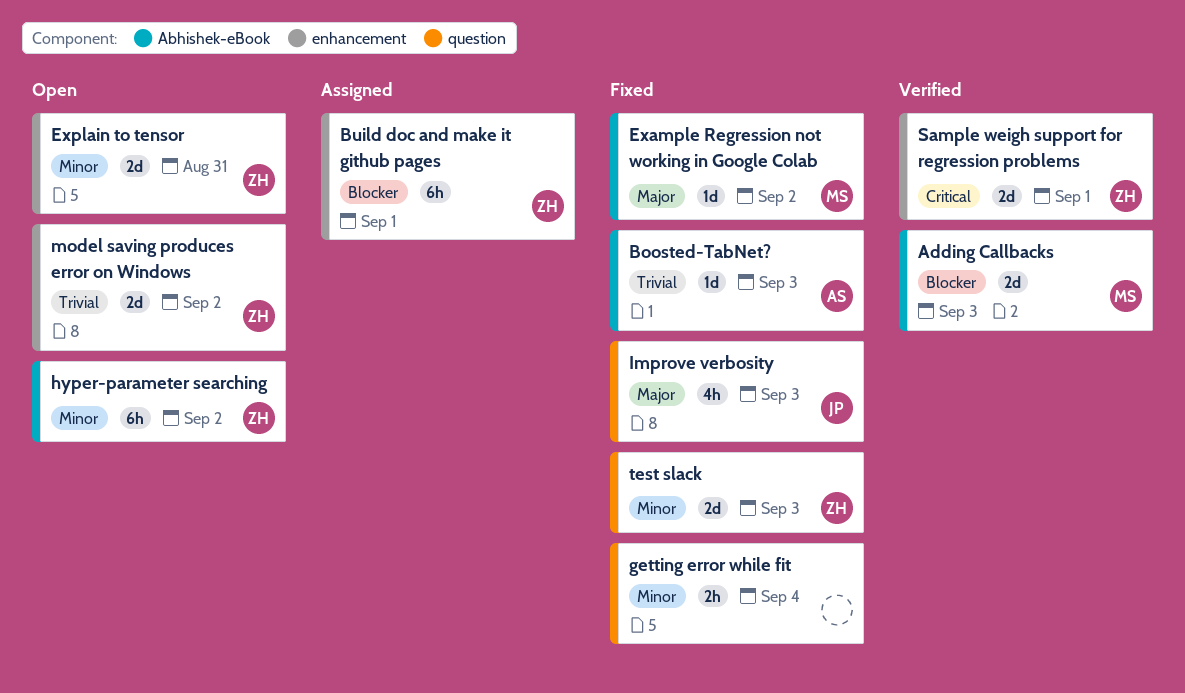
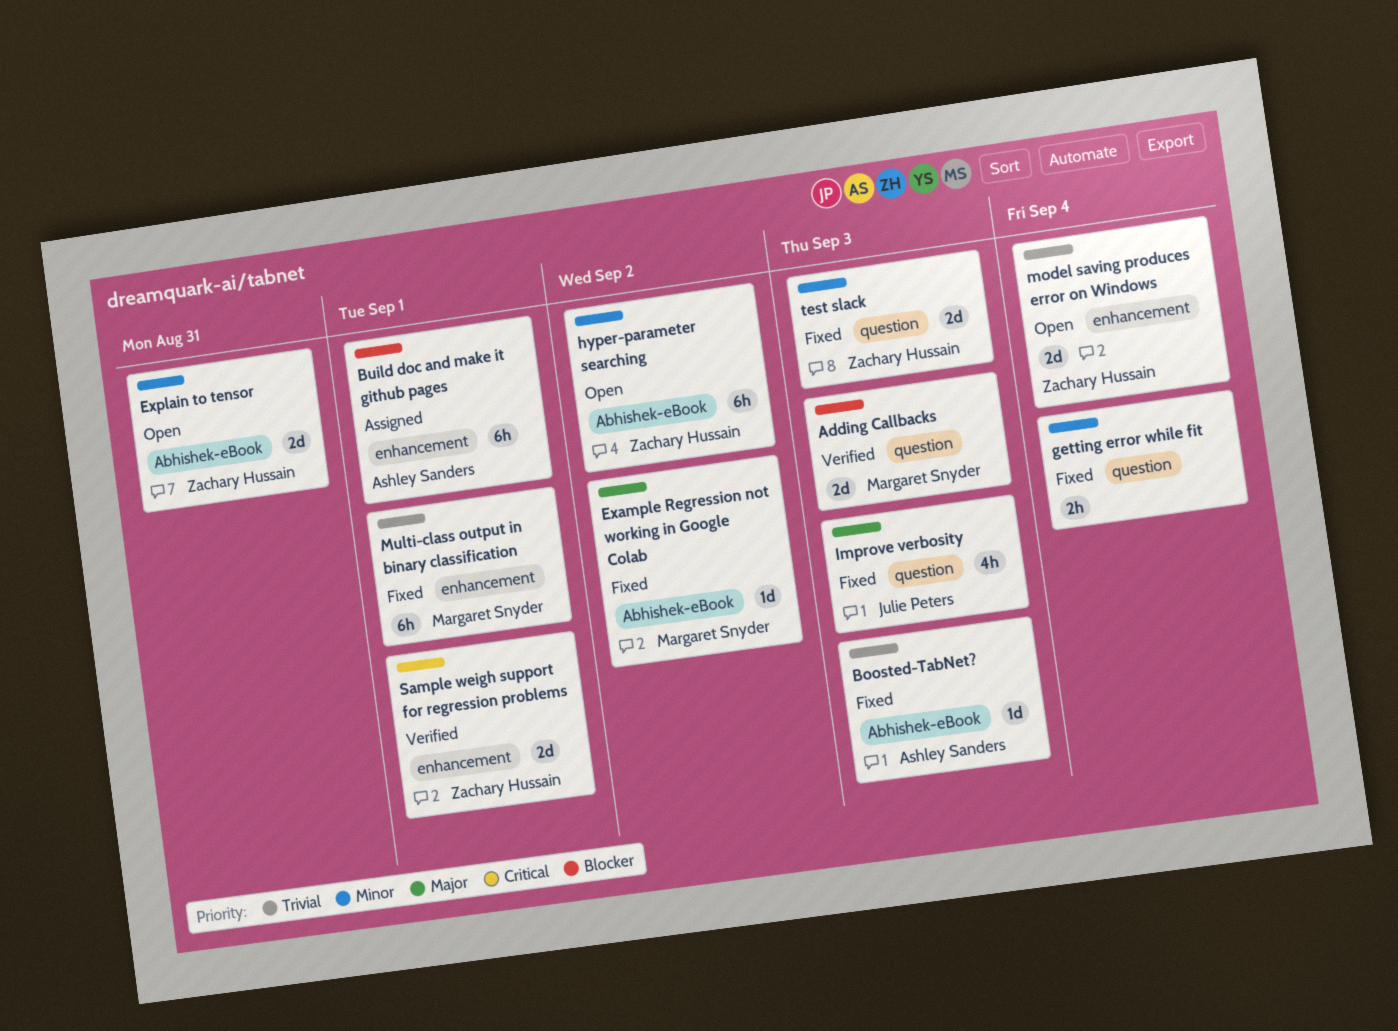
Adding Callbacks, label: Abhishek-eBook -> question
Build doc and make it github pages, owner: Zachary Hussain -> Ashley Sanders
Explain to tensor, label: enhancement -> Abhishek-eBook
model saving produces error on Windows, due: Sep 2 -> Sep 4
Multi-class output in binary classification: none -> present

